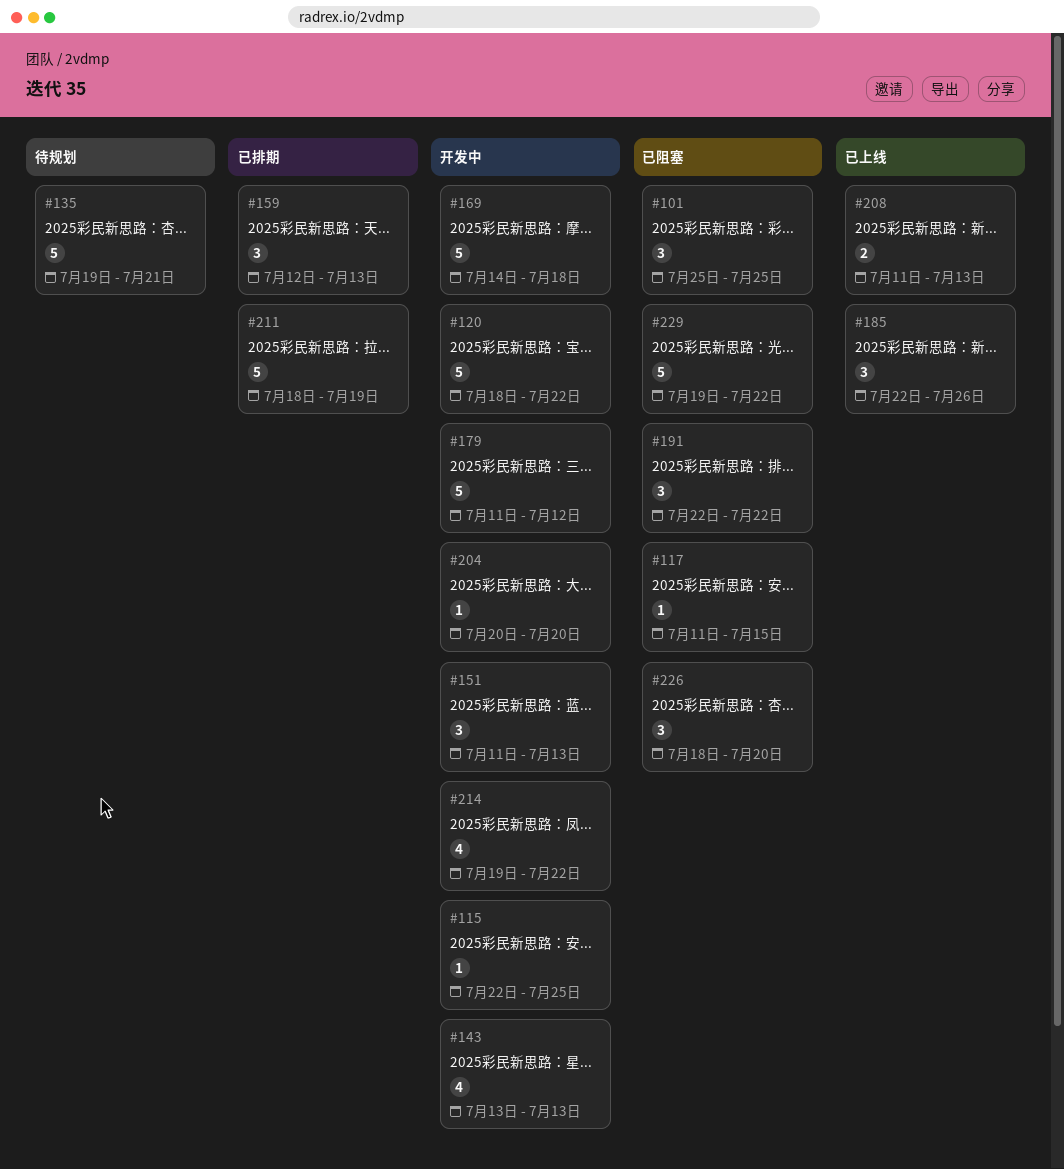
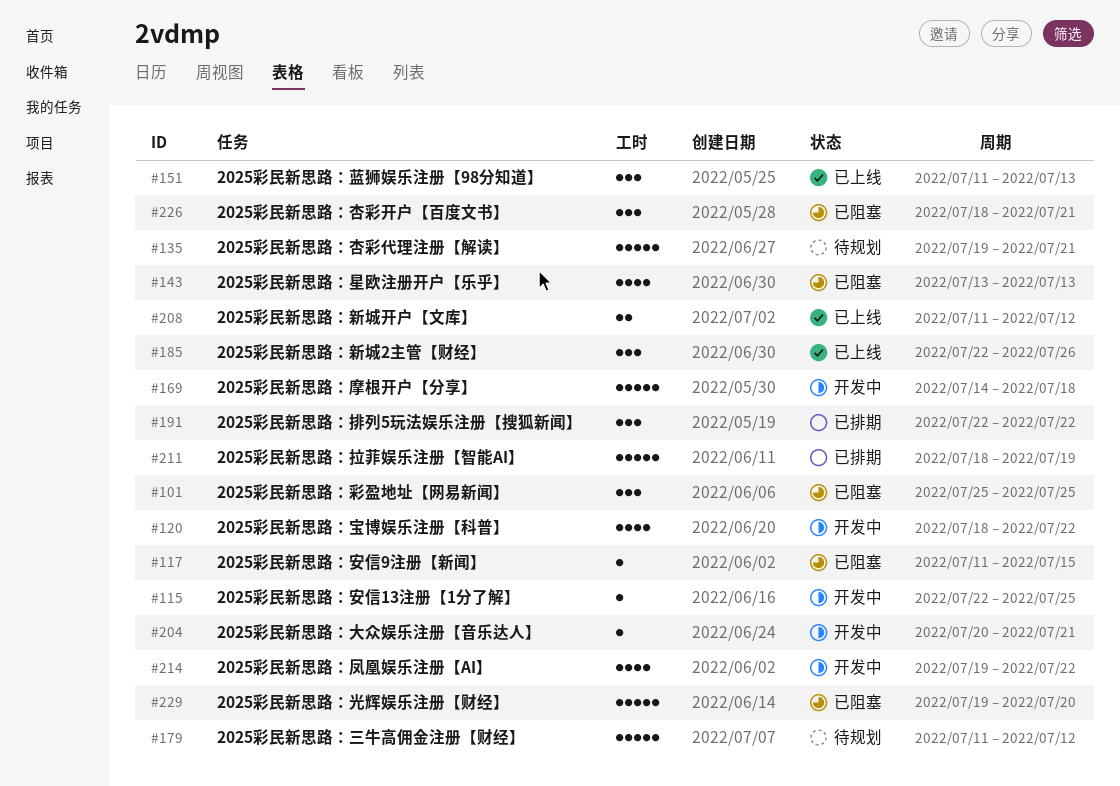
#120, estimate: 5 -> 4
#143, status: 开发中 -> 已阻塞
#151, status: 开发中 -> 已上线
#159: present -> none
#179, status: 开发中 -> 待规划
#191, status: 已阻塞 -> 已排期
#204, due: Jul 20 -> Jul 21
#208, due: Jul 13 -> Jul 12
#226, due: Jul 20 -> Jul 21
#229, due: Jul 22 -> Jul 20

